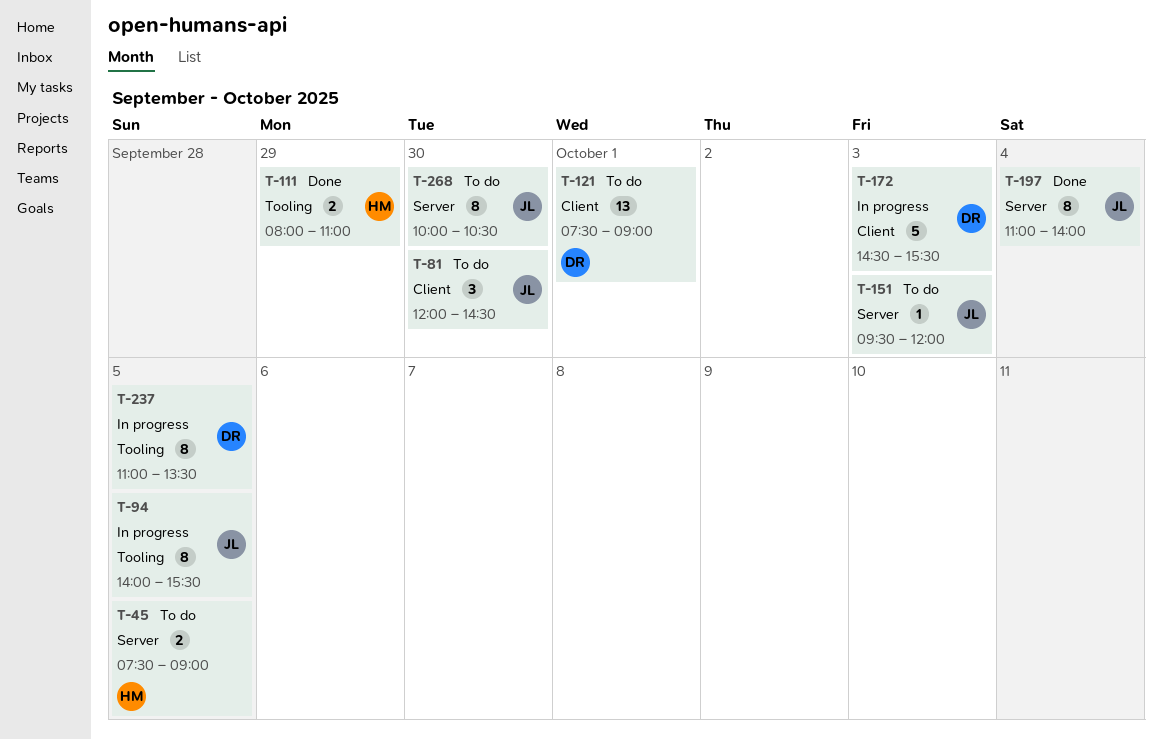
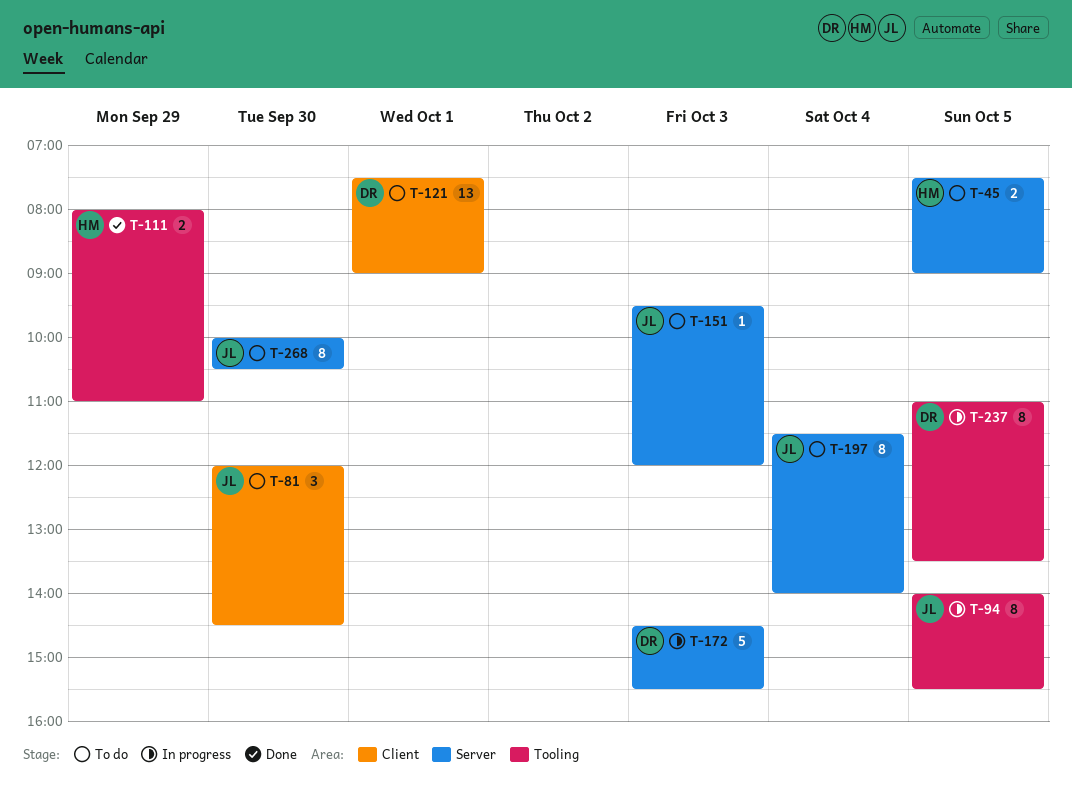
T-172, label: Client -> Server
T-197, status: Done -> To do
T-197, begins: 11:00 -> 11:30

